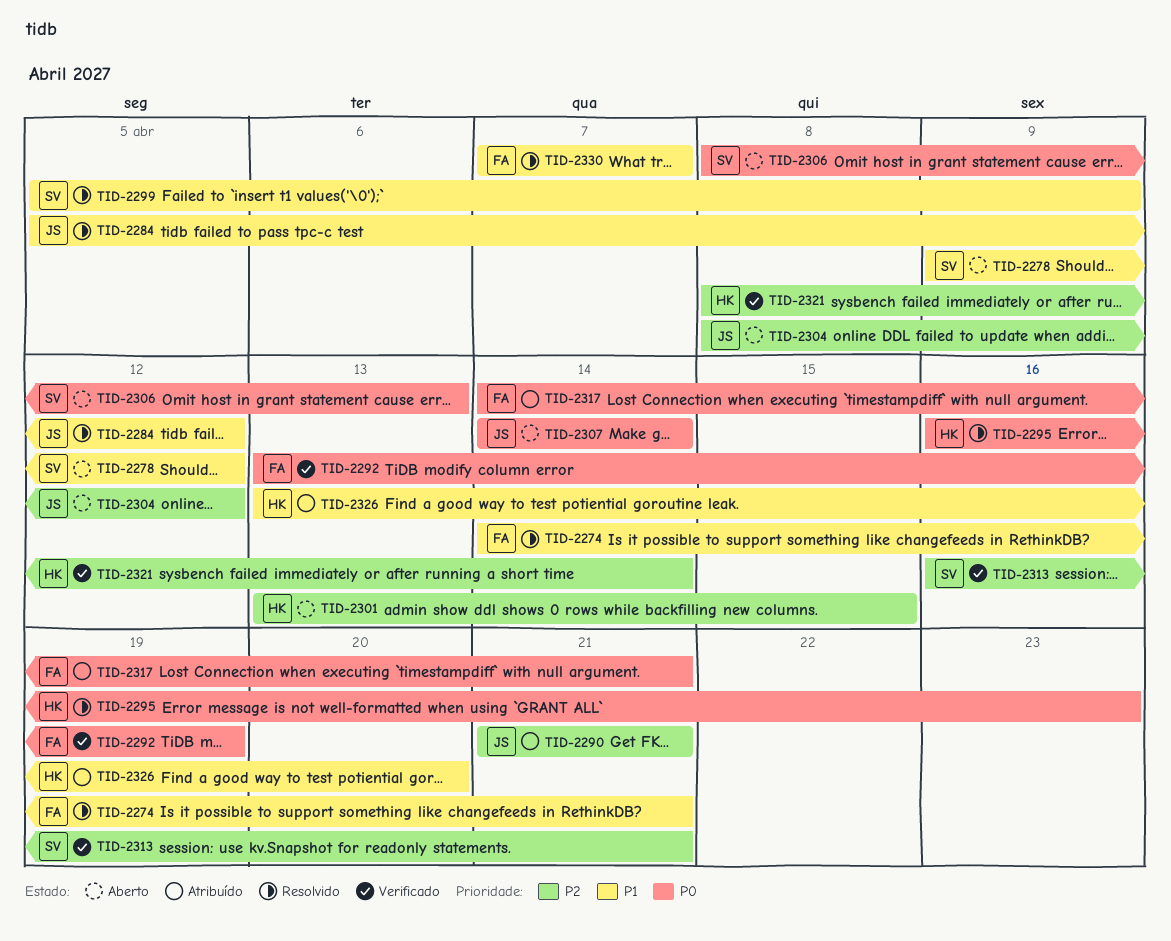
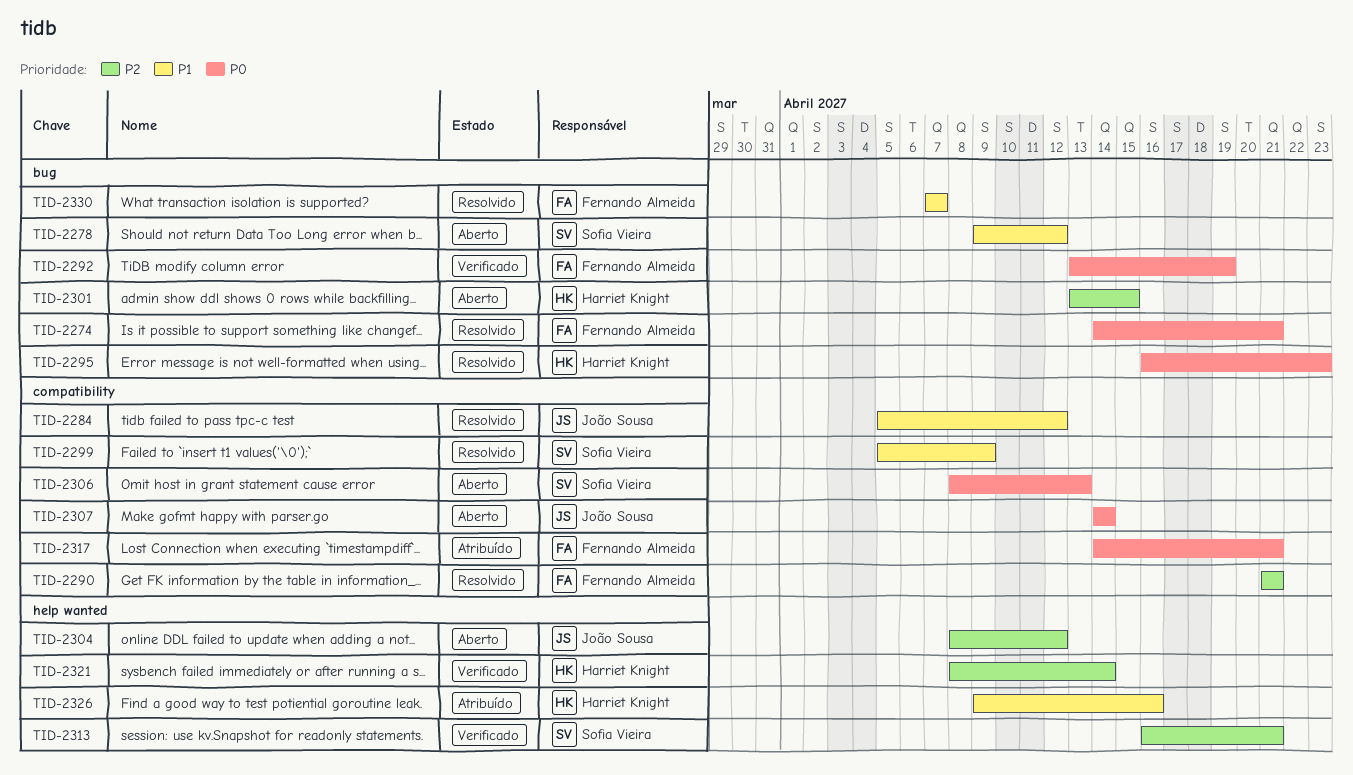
TID-2274, priority: P1 -> P0
TID-2290, status: Atribuído -> Resolvido
TID-2290, owner: João Sousa -> Fernando Almeida
TID-2326, start: Apr 13 -> Apr 9
TID-2326, due: Apr 20 -> Apr 16

